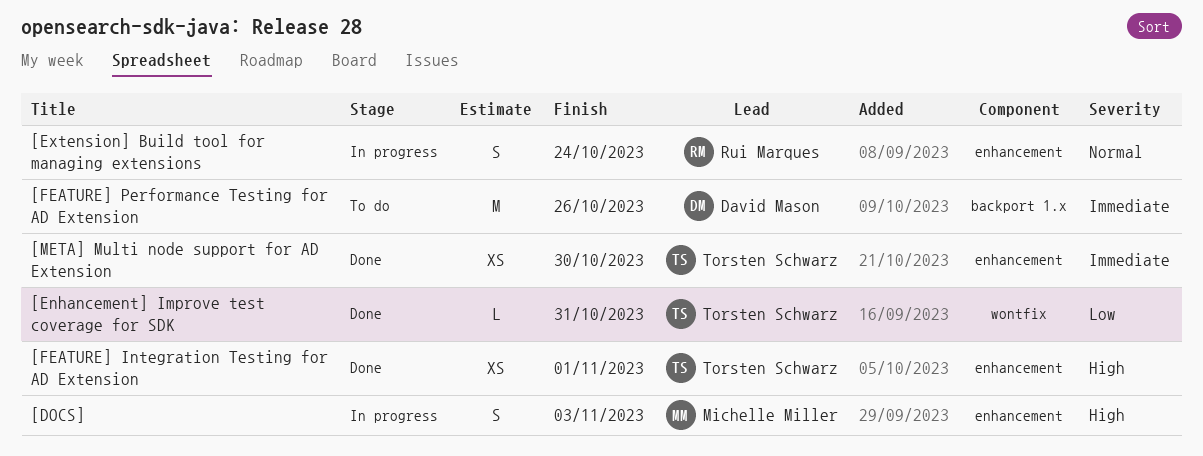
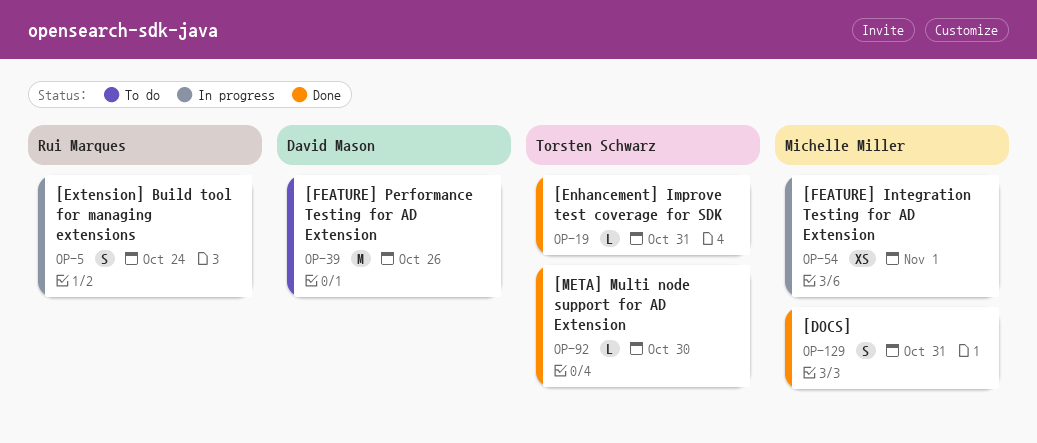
[DOCS], status: In progress -> Done
[DOCS], due: Nov 3 -> Oct 31
[FEATURE] Integration Testing for AD Extension, status: Done -> In progress
[FEATURE] Integration Testing for AD Extension, owner: Torsten Schwarz -> Michelle Miller
[META] Multi node support for AD Extension, estimate: XS -> L

